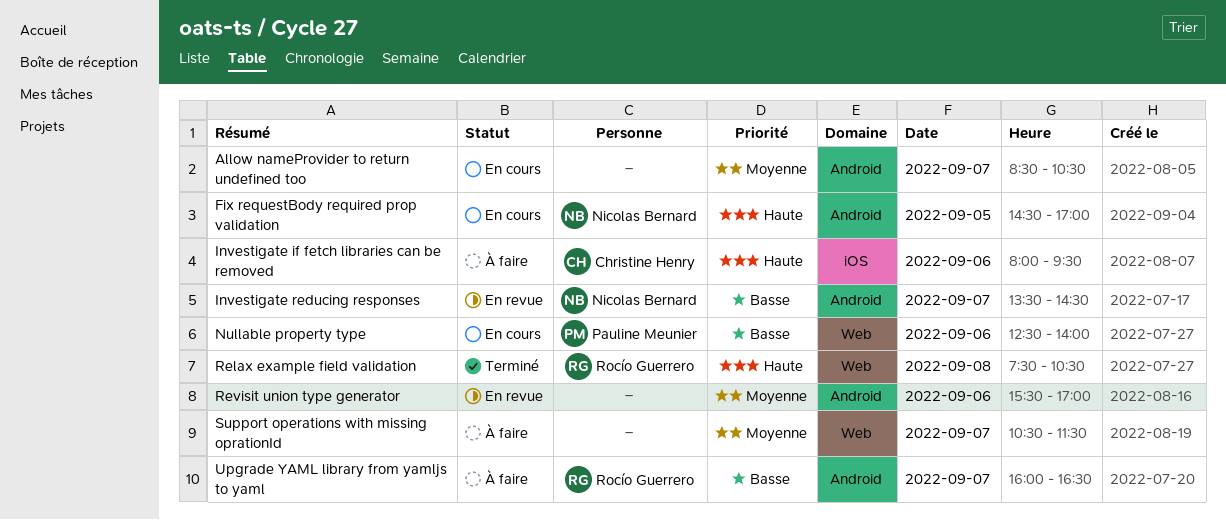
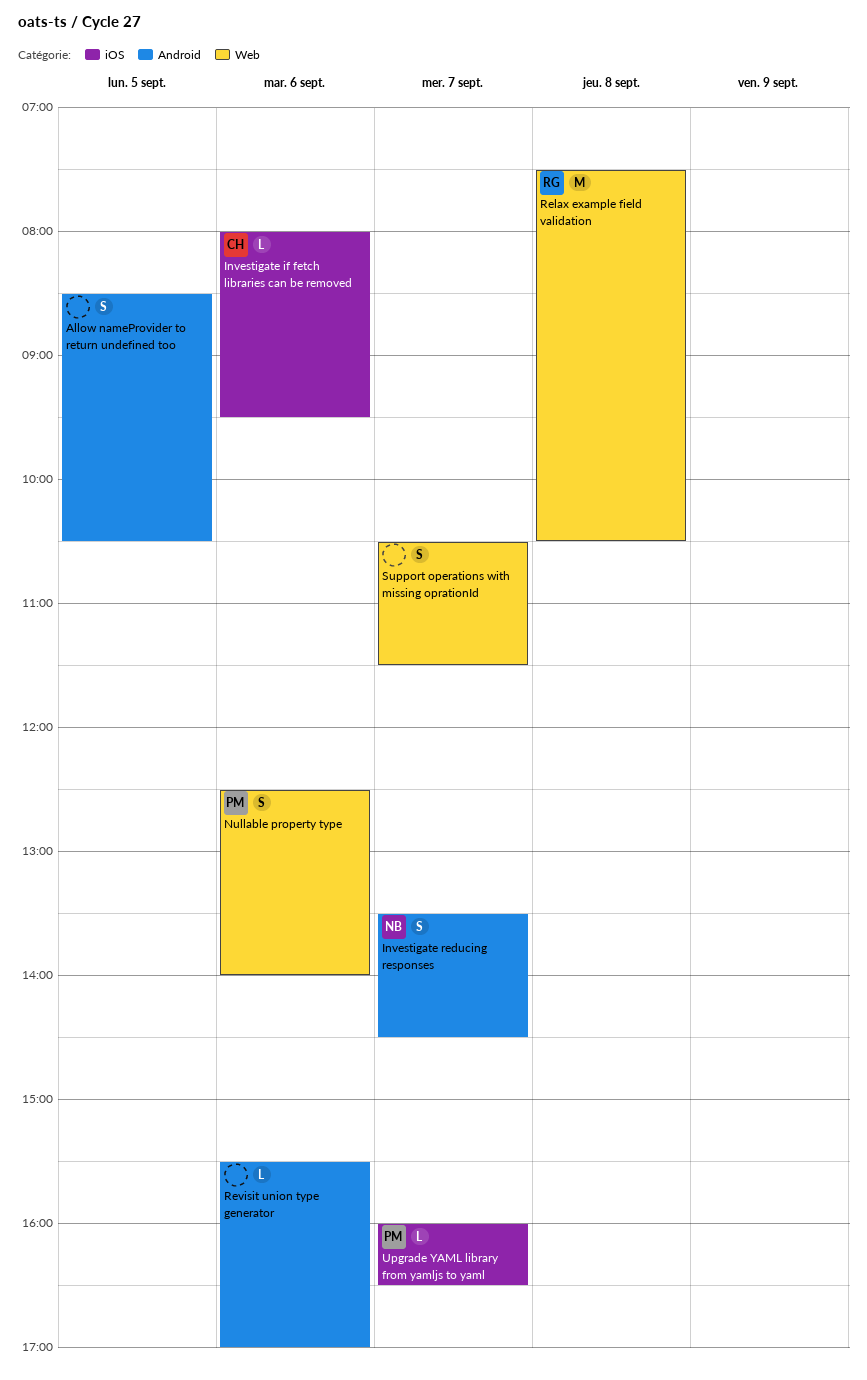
Allow nameProvider to return undefined too, day: Sep 7 -> Sep 5
Fix requestBody required prop validation: present -> none
Upgrade YAML library from yamljs to yaml, owner: Rocío Guerrero -> Pauline Meunier
Upgrade YAML library from yamljs to yaml, label: Android -> iOS

